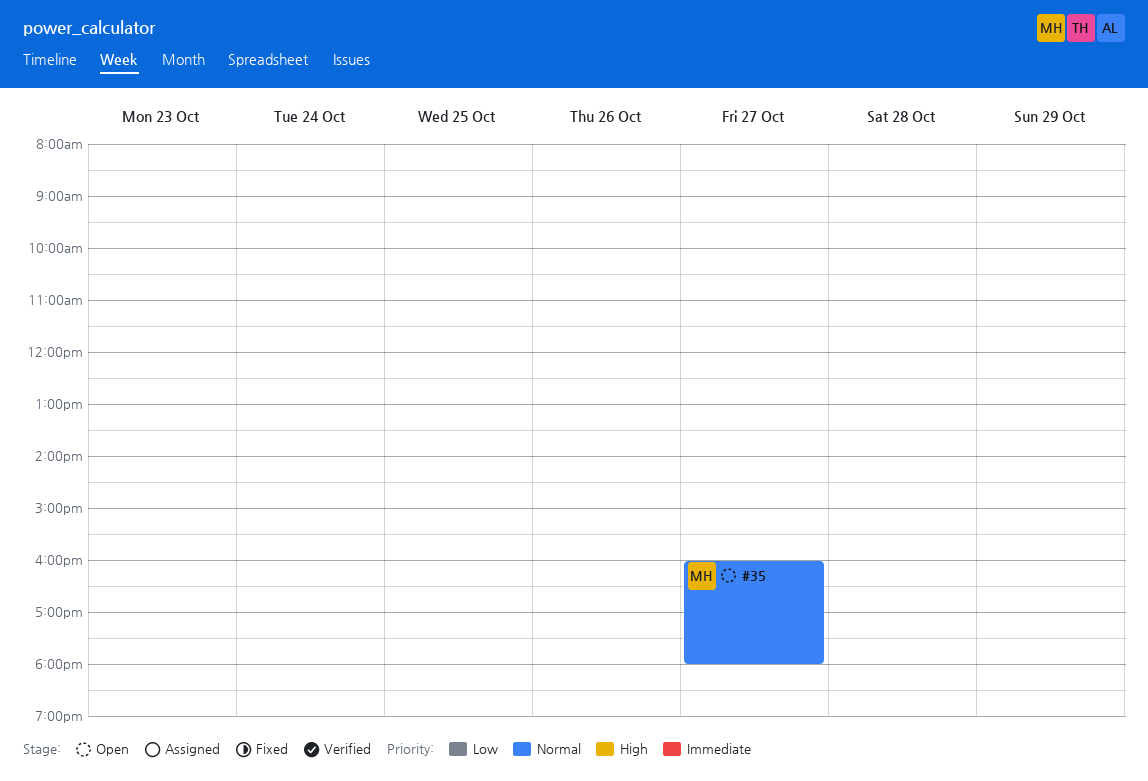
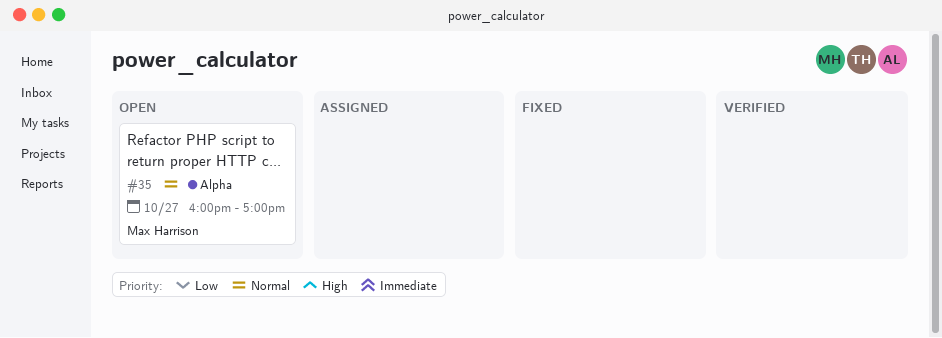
#35, ends: 18:00 -> 17:00

